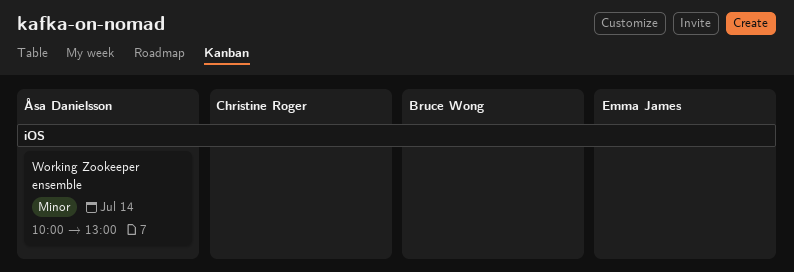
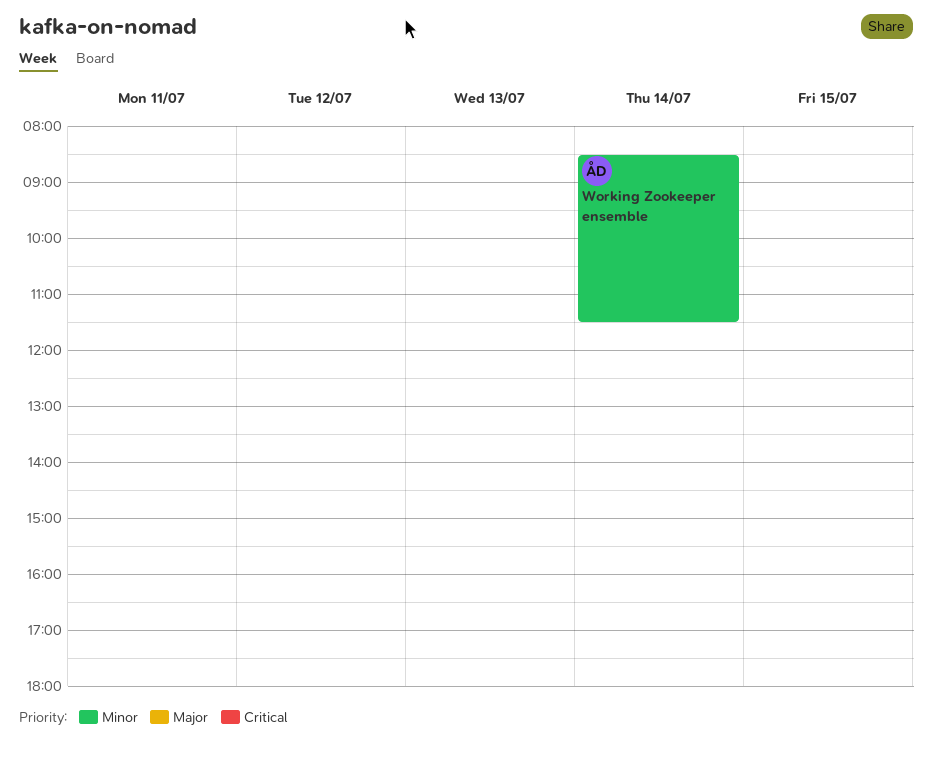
Working Zookeeper ensemble, begins: 10:00 -> 08:30
Working Zookeeper ensemble, ends: 13:00 -> 11:30

